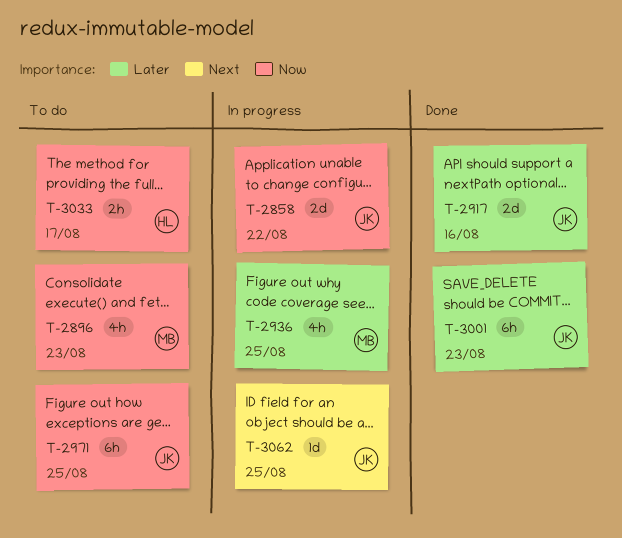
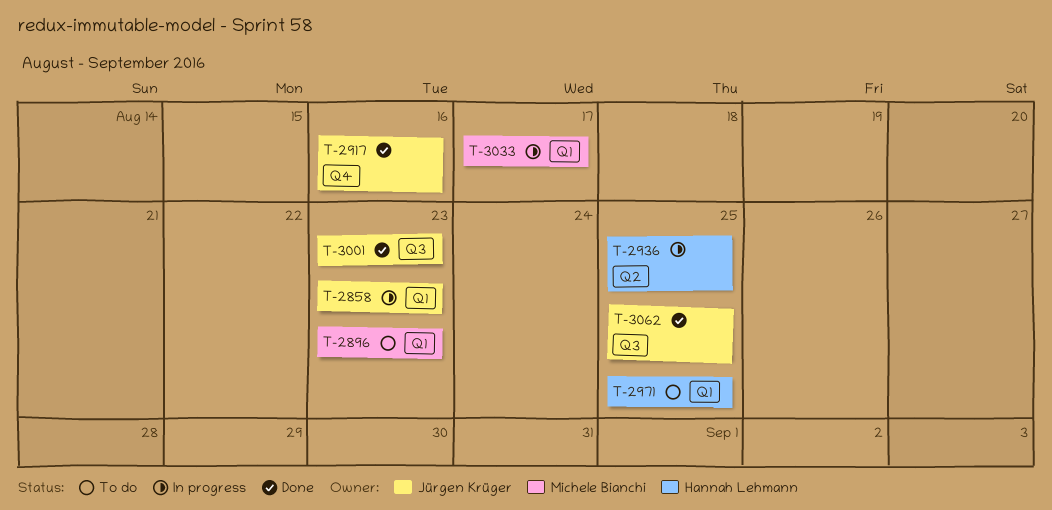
T-2858, due: Aug 22 -> Aug 23
T-2936, owner: Michele Bianchi -> Hannah Lehmann
T-2971, owner: Jürgen Krüger -> Hannah Lehmann
T-3033, status: To do -> In progress
T-3033, owner: Hannah Lehmann -> Michele Bianchi
T-3062, status: In progress -> Done

